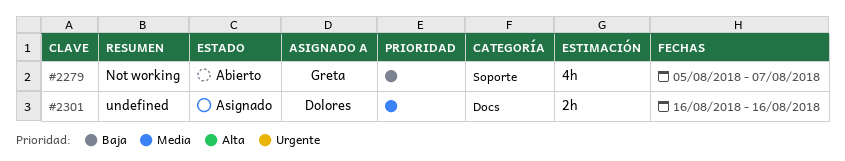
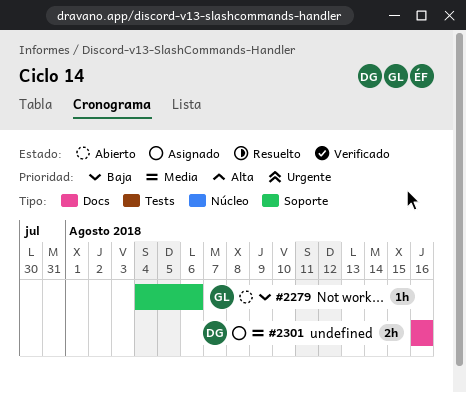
#2279, estimate: 4h -> 1h
#2279, start: Aug 5 -> Aug 4
#2279, due: Aug 7 -> Aug 6

